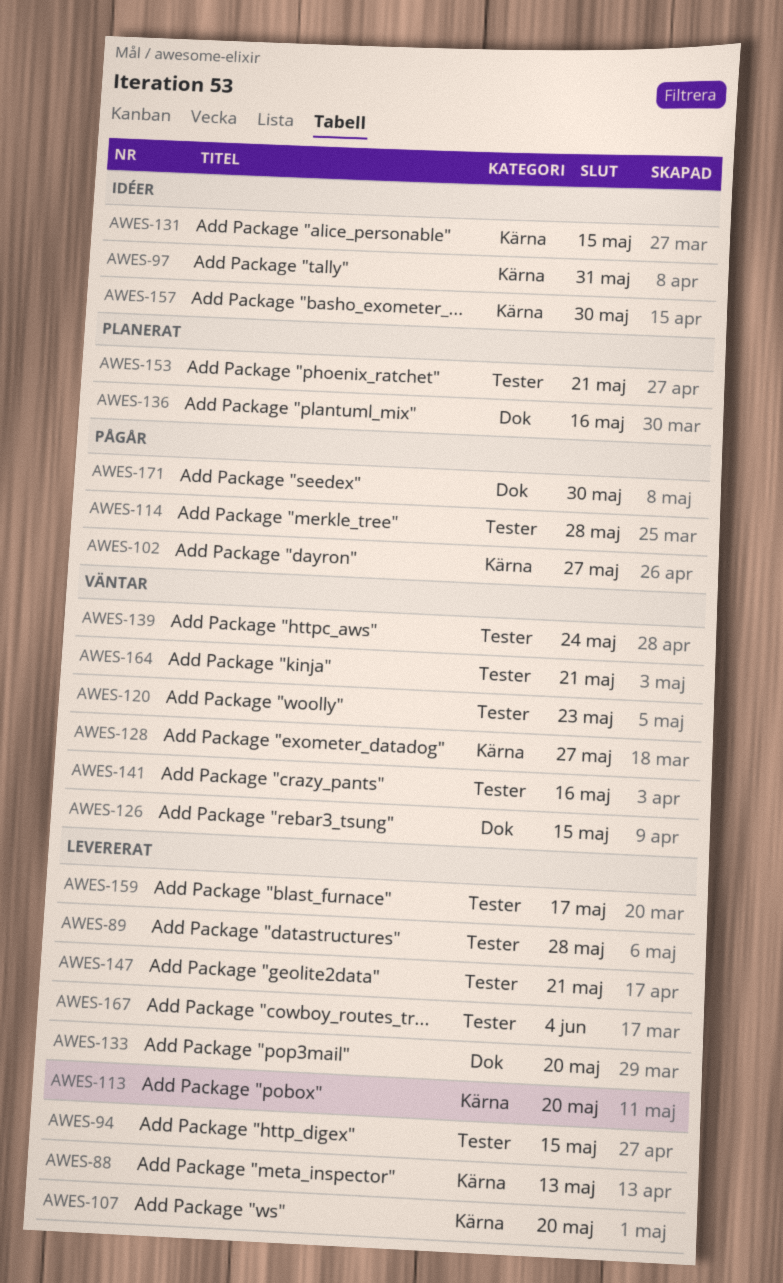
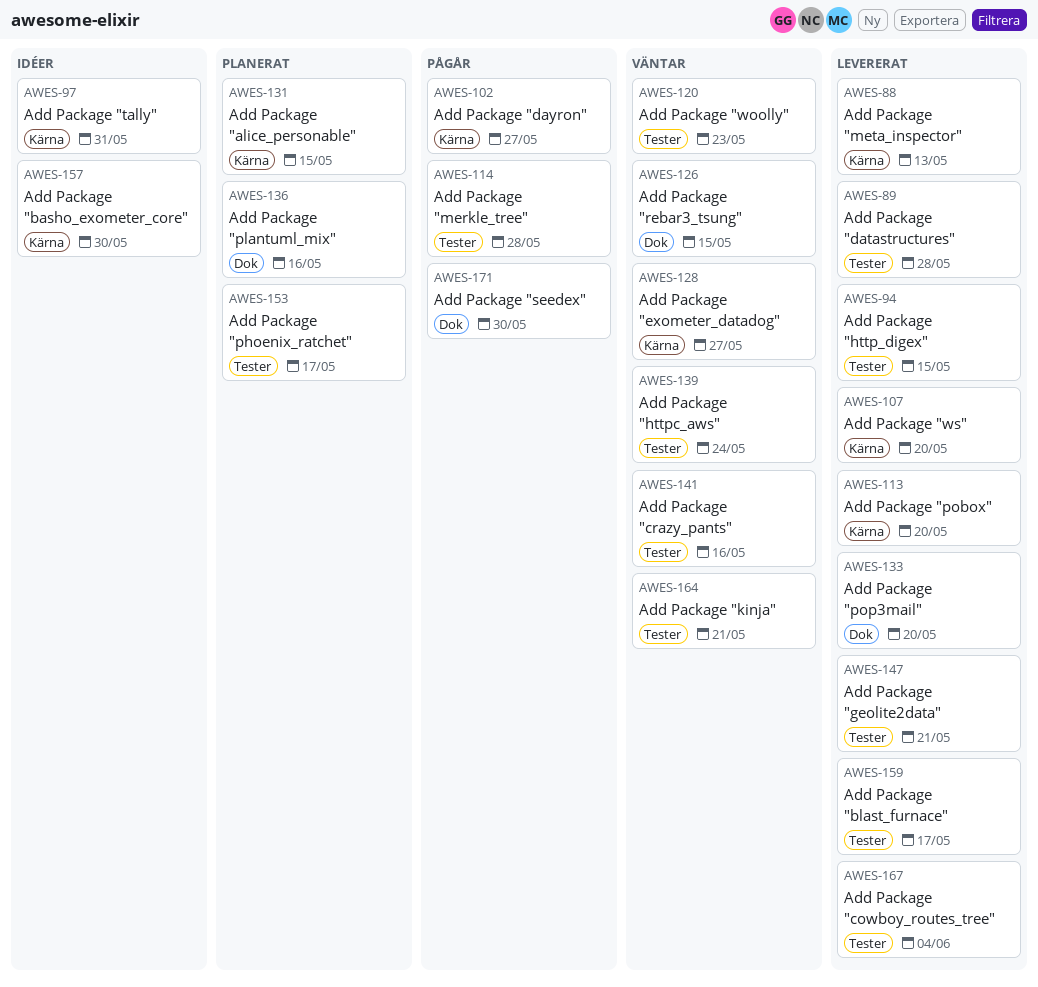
AWES-131, status: Idéer -> Planerat
AWES-153, due: May 21 -> May 17

